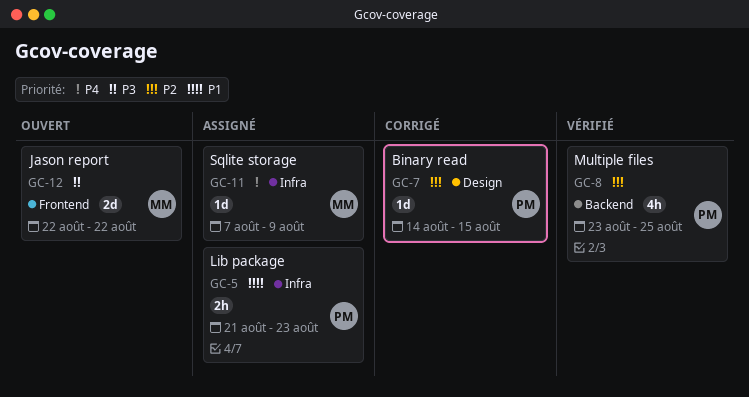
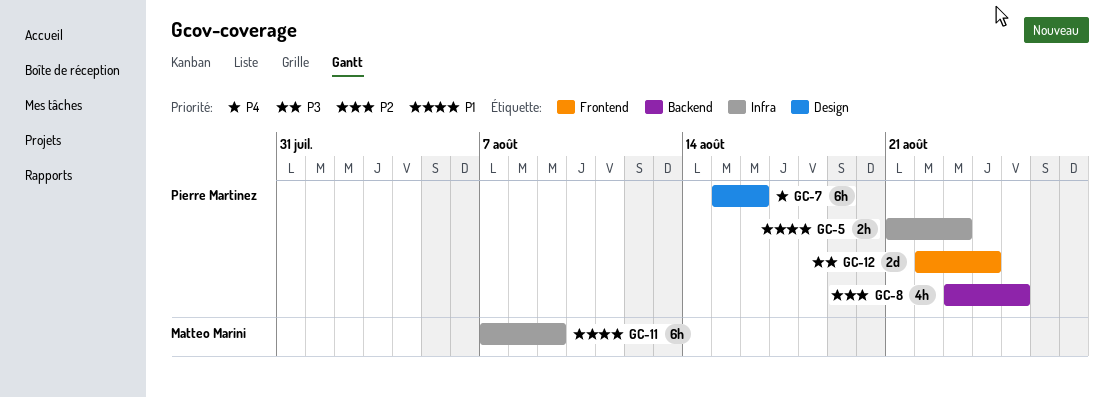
GC-7, priority: P2 -> P4
GC-7, estimate: 1d -> 6h
GC-7, start: Aug 14 -> Aug 15
GC-7, due: Aug 15 -> Aug 16
GC-11, priority: P4 -> P1
GC-11, estimate: 1d -> 6h
GC-12, owner: Matteo Marini -> Pierre Martinez
GC-12, due: Aug 22 -> Aug 24

